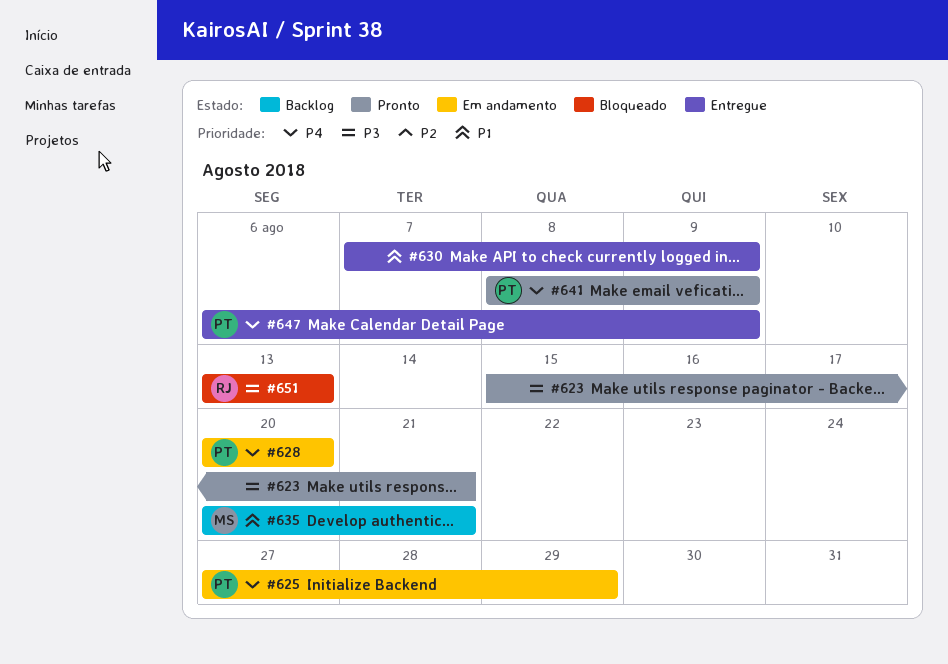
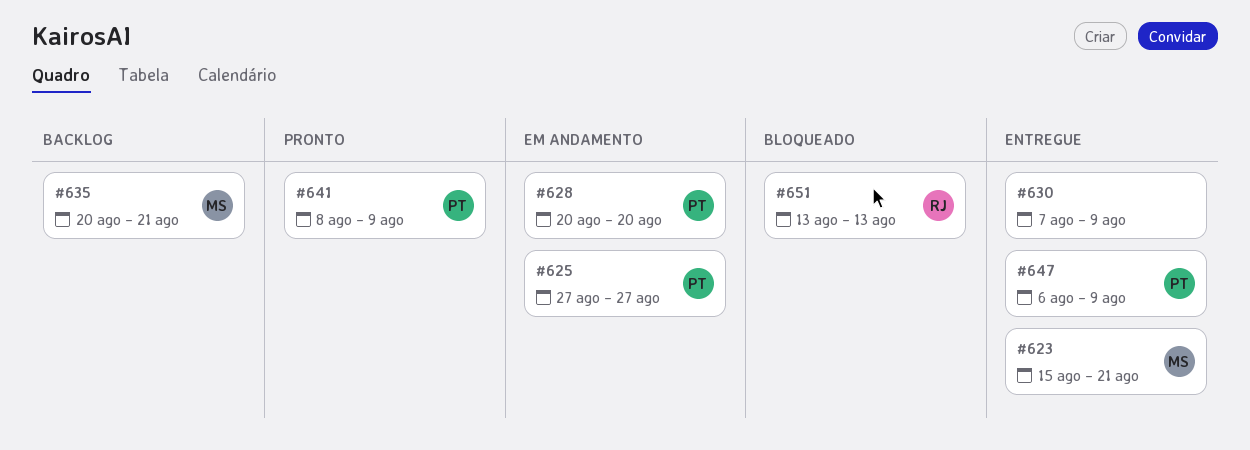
#623, status: Pronto -> Entregue
#623, owner: none -> MS
#625, due: Aug 29 -> Aug 27

